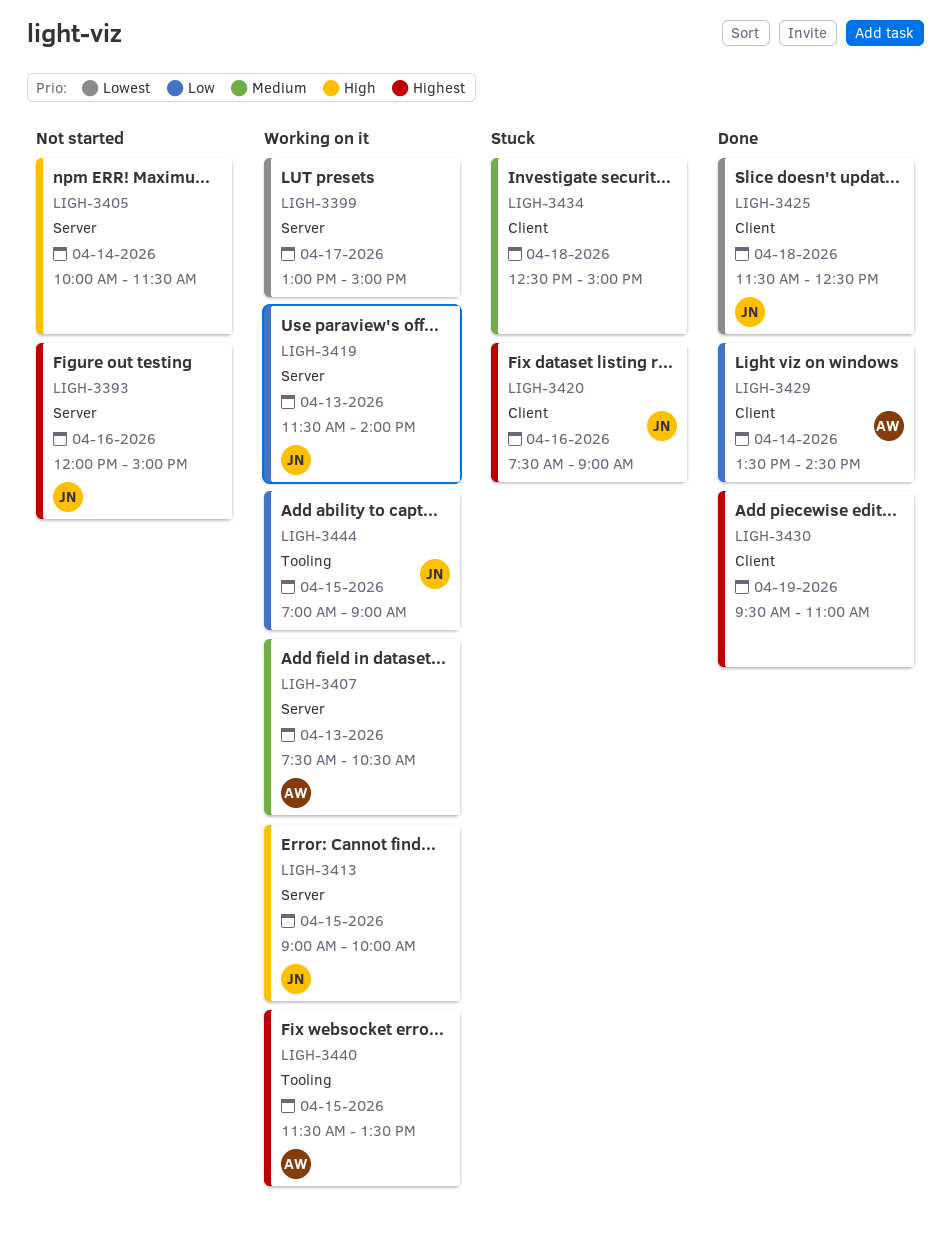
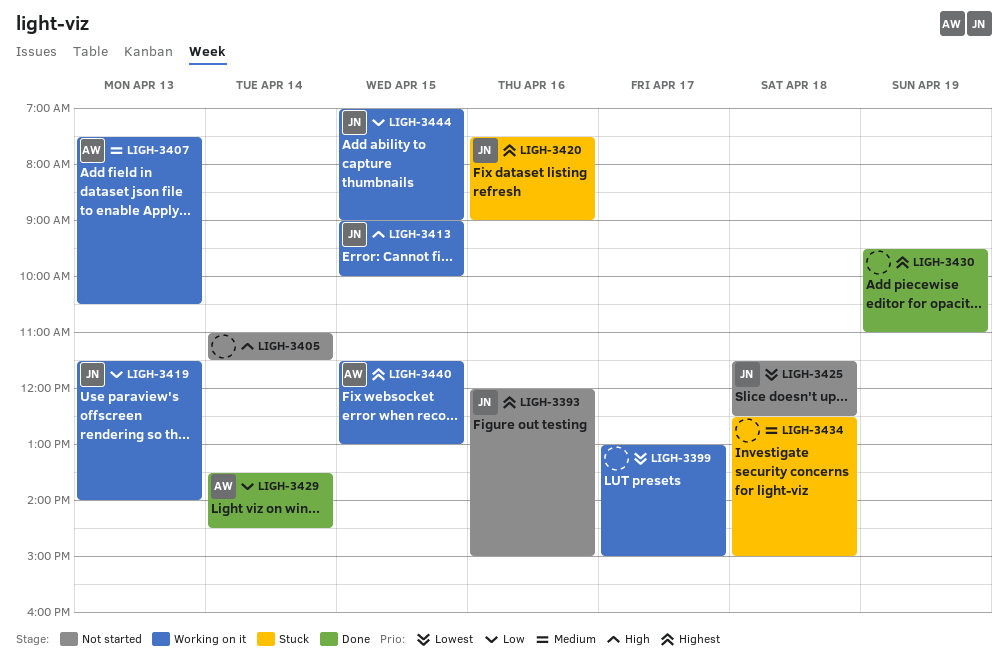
LIGH-3405, begins: 10:00 -> 11:00
LIGH-3425, status: Done -> Not started
LIGH-3440, ends: 13:30 -> 13:00

